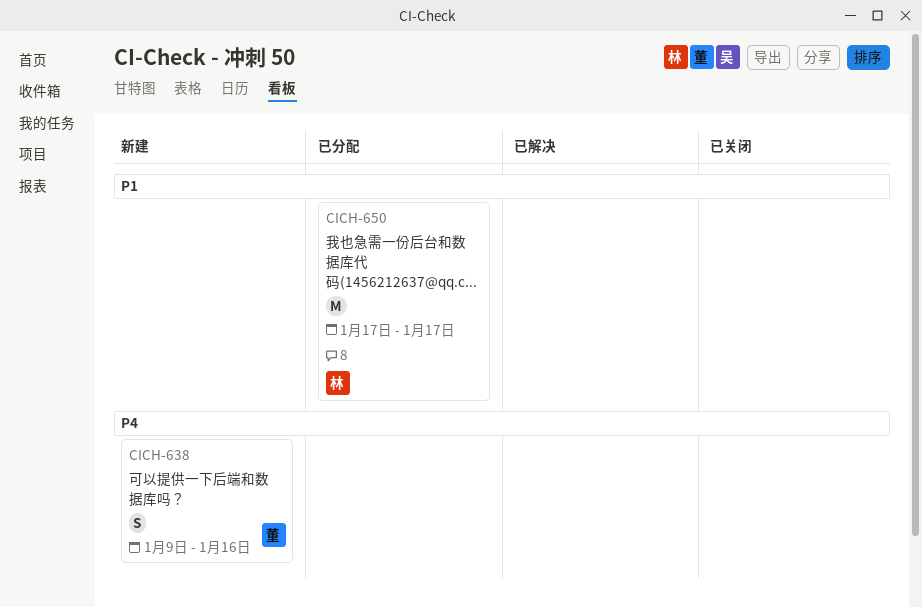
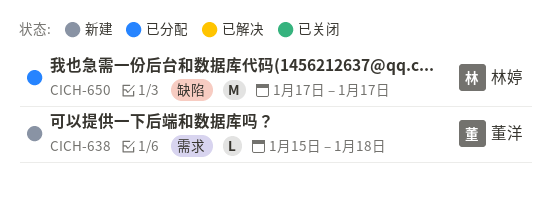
CICH-638, estimate: S -> L
CICH-638, start: Jan 9 -> Jan 15
CICH-638, due: Jan 16 -> Jan 18

